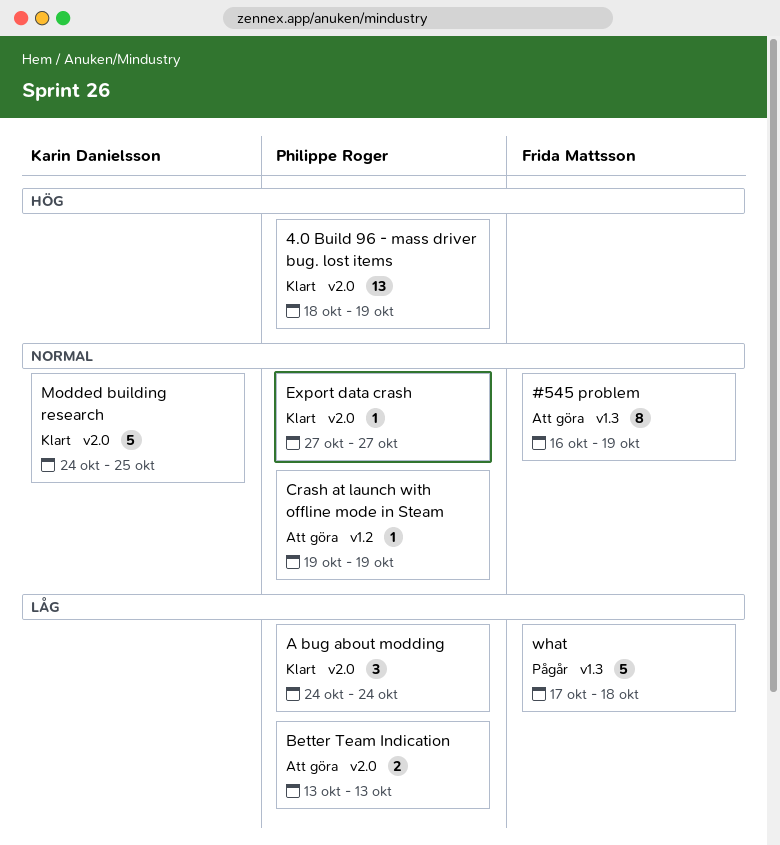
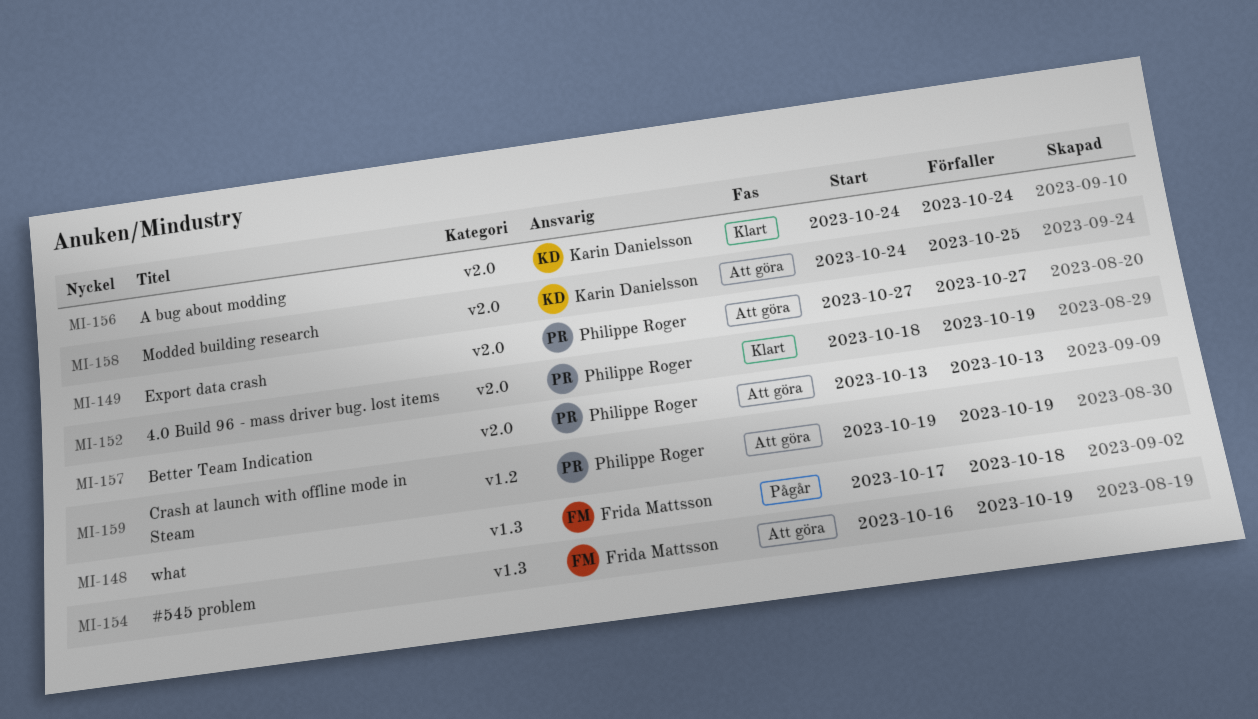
A bug about modding, owner: Philippe Roger -> Karin Danielsson
Export data crash, status: Klart -> Att göra
Modded building research, status: Klart -> Att göra

